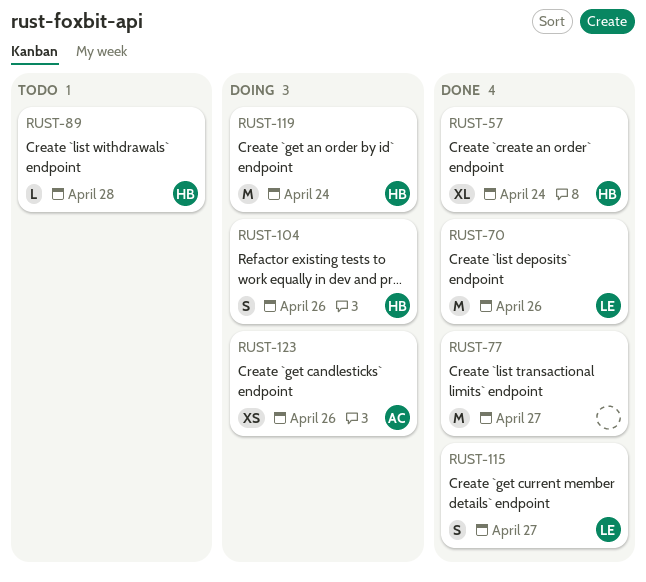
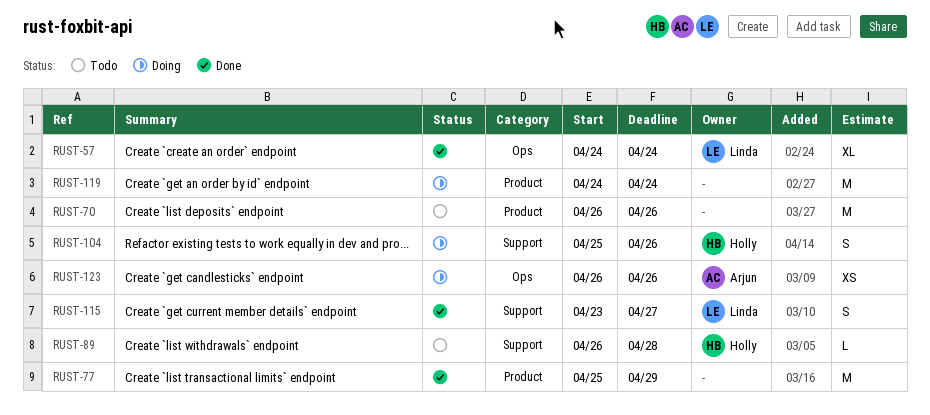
RUST-57, owner: Holly -> Linda
RUST-70, status: Done -> Todo
RUST-70, owner: Linda -> none
RUST-77, due: Apr 27 -> Apr 29
RUST-119, owner: Holly -> none

